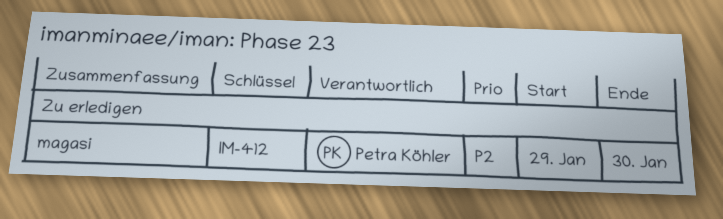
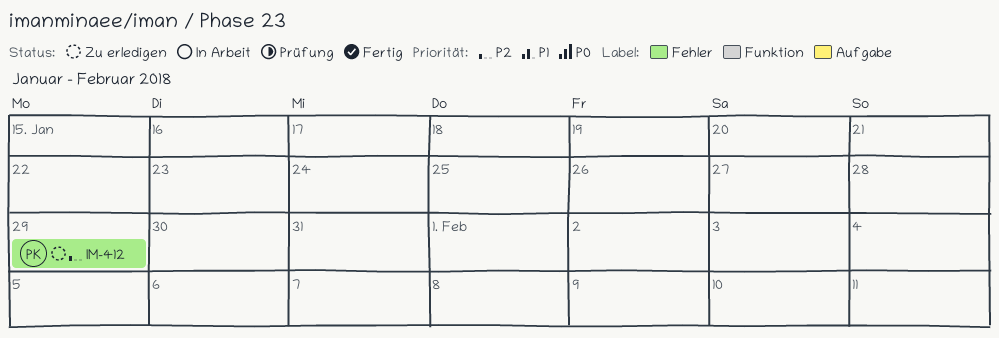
IM-412, due: Jan 30 -> Jan 29

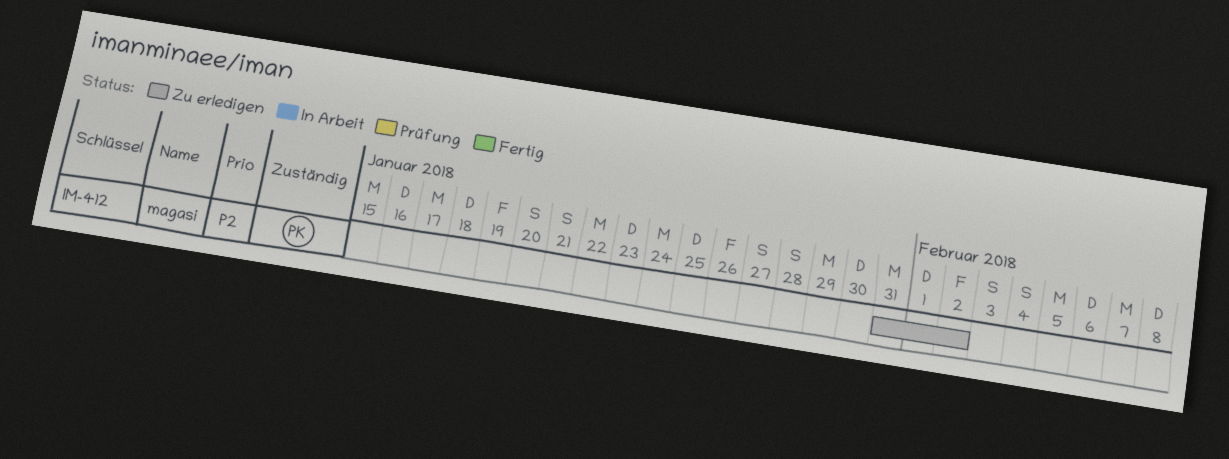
IM-412, start: Jan 29 -> Jan 31
IM-412, due: Jan 29 -> Feb 2

